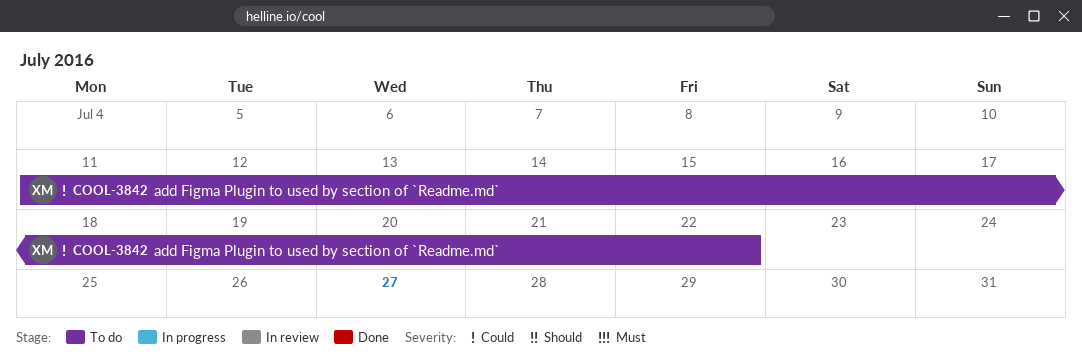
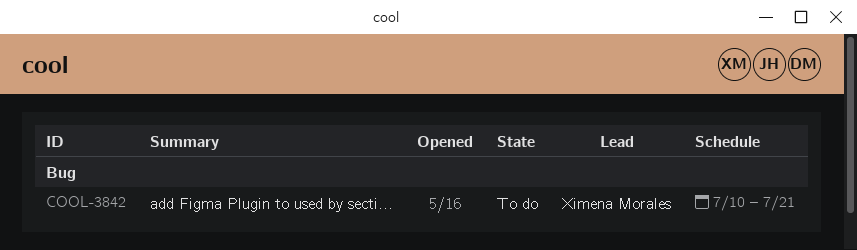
COOL-3842, start: Jul 11 -> Jul 10
COOL-3842, due: Jul 22 -> Jul 21

